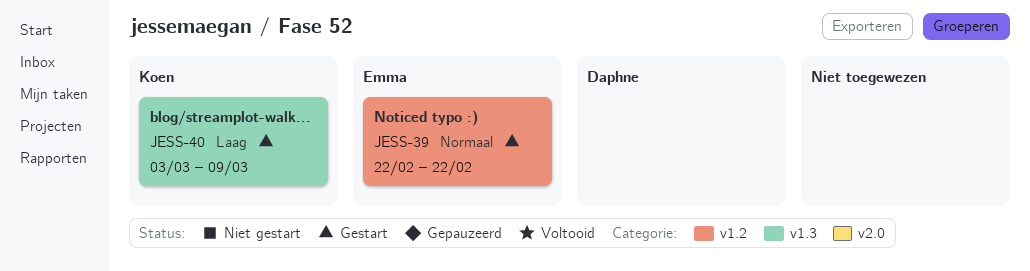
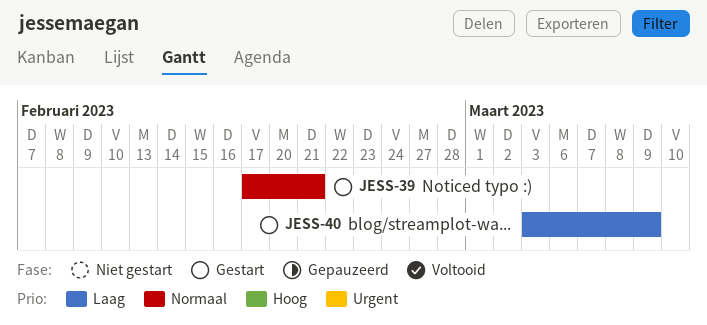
JESS-39, start: Feb 22 -> Feb 17
JESS-39, due: Feb 22 -> Feb 21

